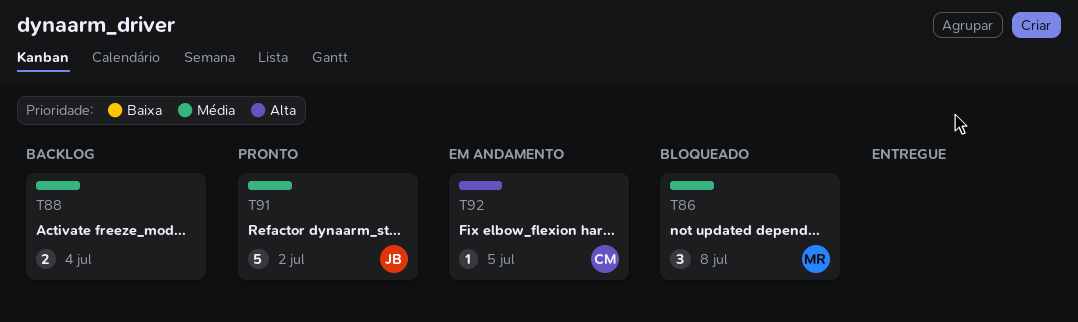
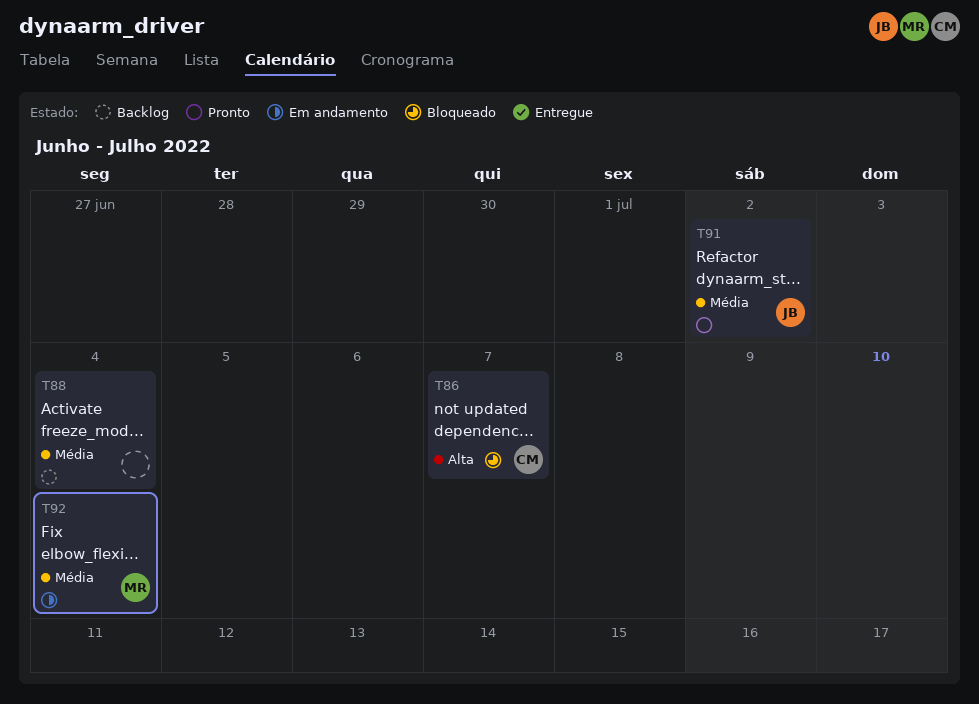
T86, owner: MR -> CM
T86, priority: Média -> Alta
T86, due: Jul 8 -> Jul 7
T92, owner: CM -> MR
T92, priority: Alta -> Média
T92, due: Jul 5 -> Jul 4

